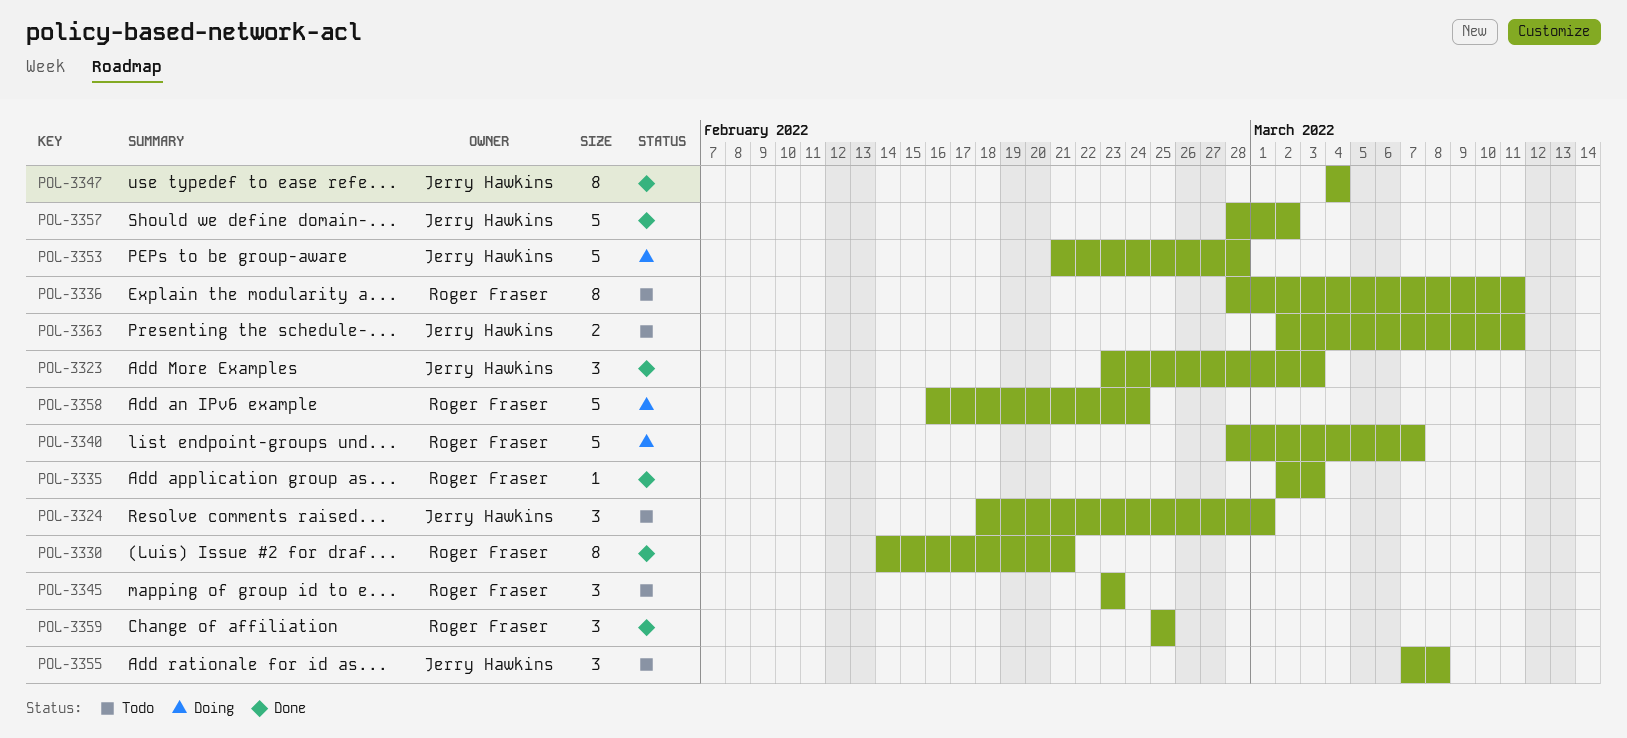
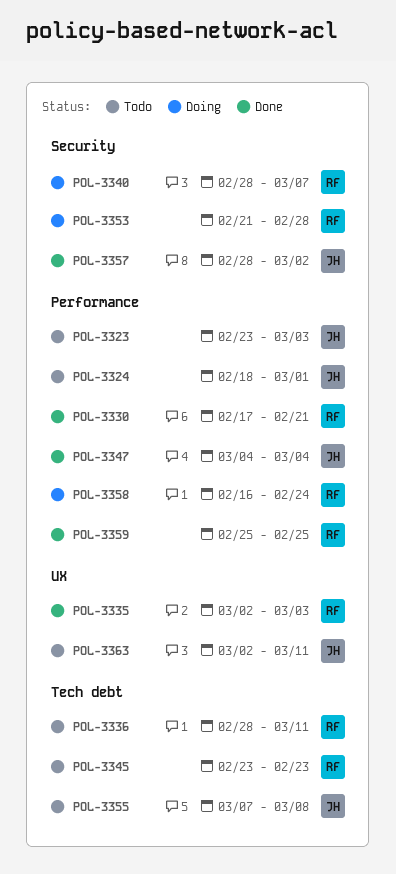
POL-3323, status: Done -> Todo
POL-3330, start: Feb 14 -> Feb 17
POL-3353, owner: Jerry Hawkins -> Roger Fraser

